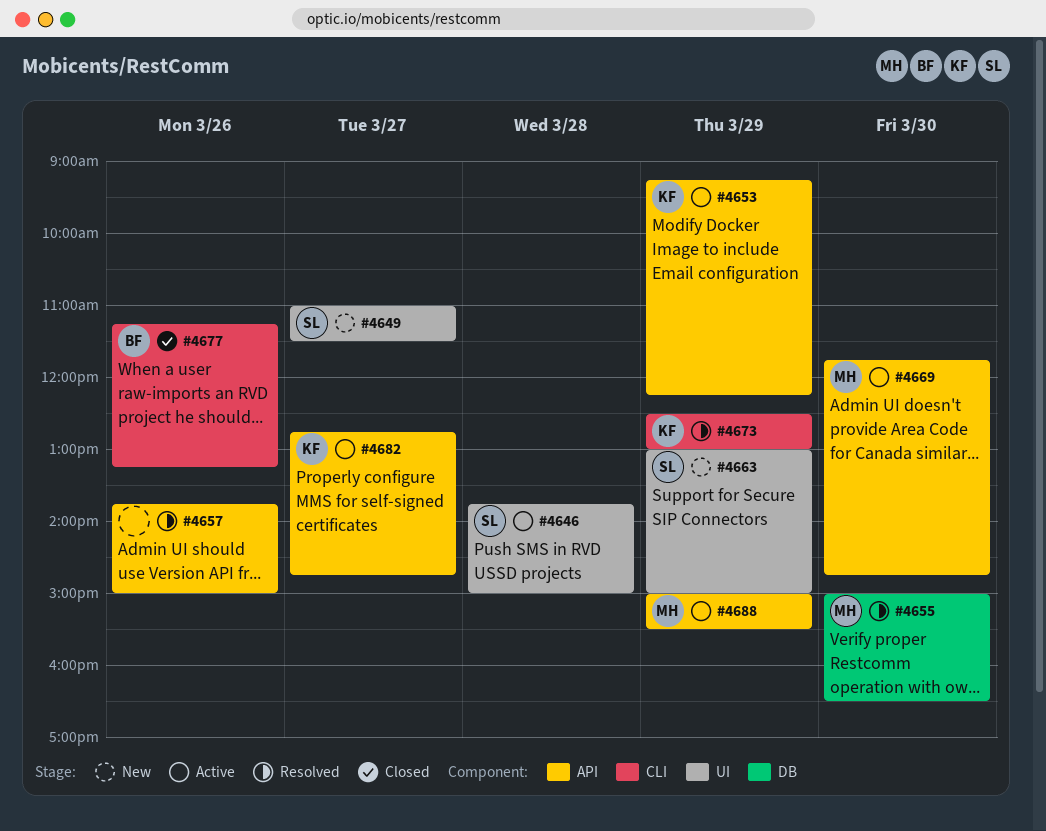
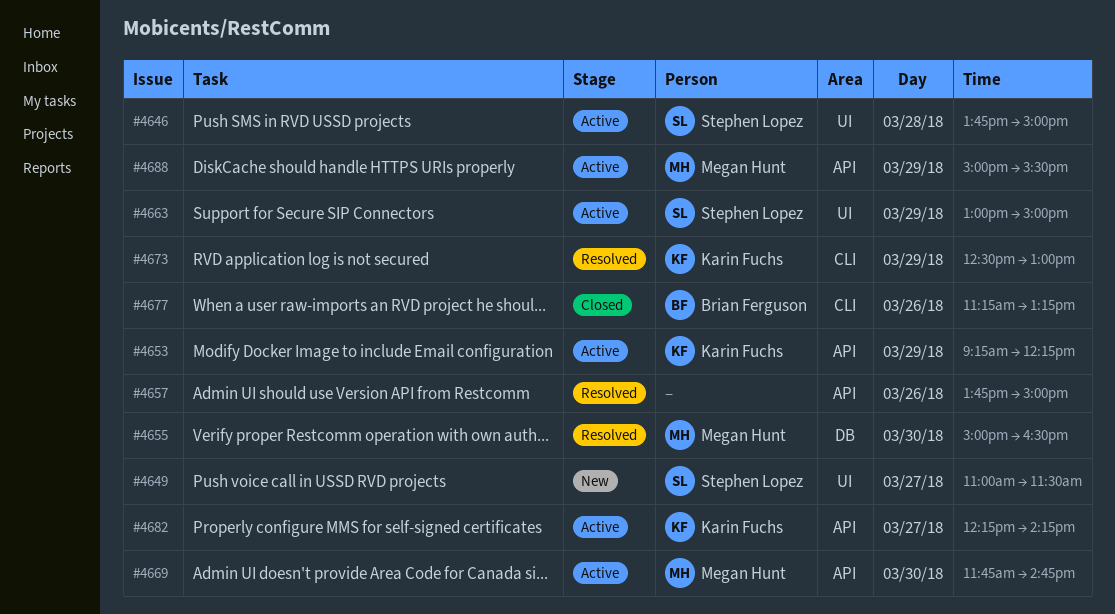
#4663, status: New -> Active
#4682, begins: 12:45 -> 12:15
#4682, ends: 14:45 -> 14:15

